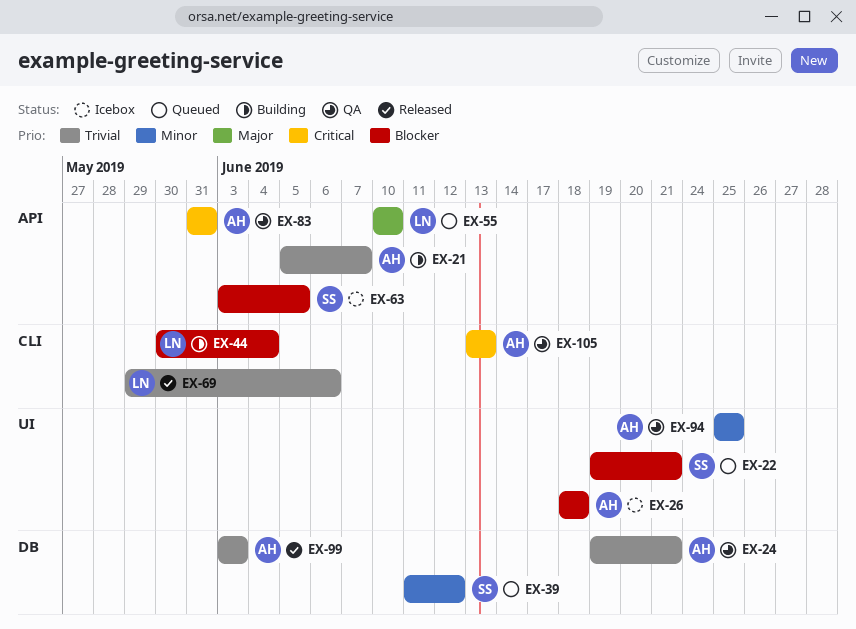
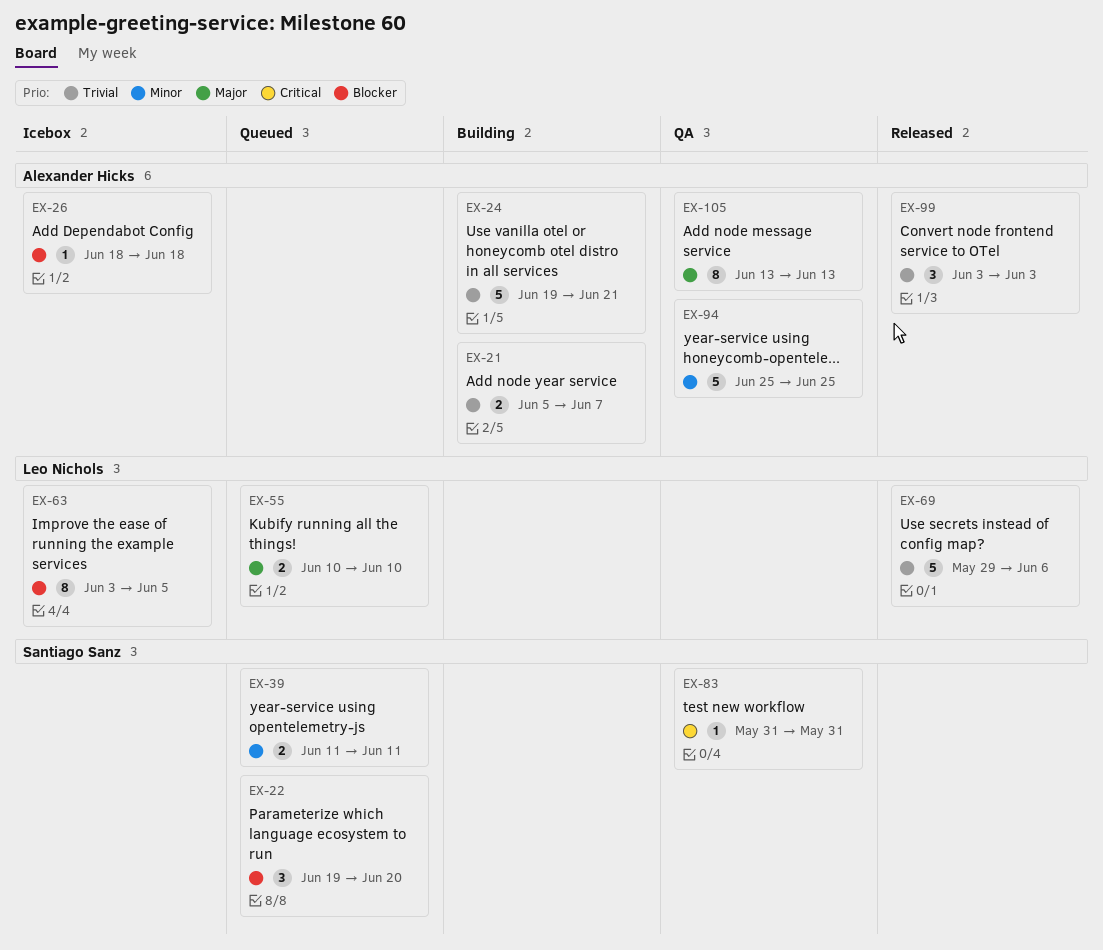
EX-22, due: Jun 21 -> Jun 20
EX-24, status: QA -> Building
EX-39, due: Jun 12 -> Jun 11
EX-44: present -> none
EX-63, owner: Santiago Sanz -> Leo Nichols
EX-83, owner: Alexander Hicks -> Santiago Sanz
EX-105, priority: Critical -> Major

